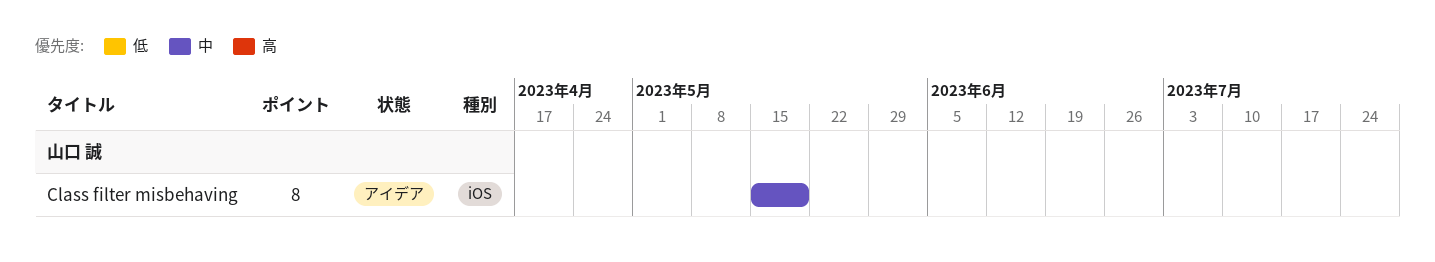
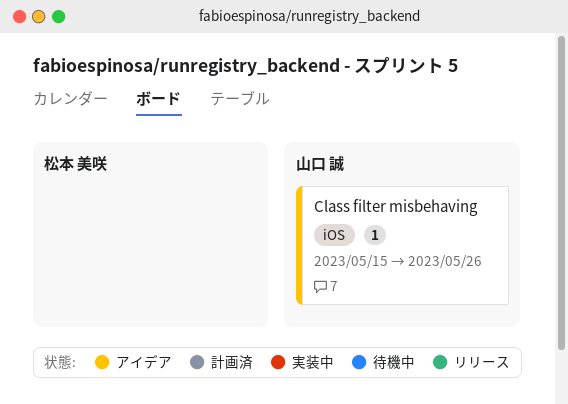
Class filter misbehaving, estimate: 8 -> 1
Class filter misbehaving, due: May 19 -> May 26

